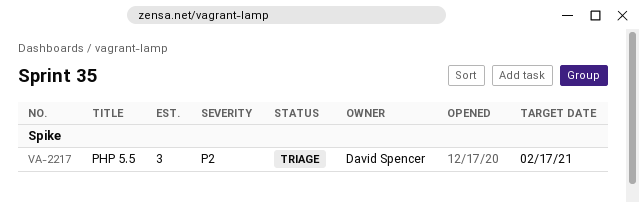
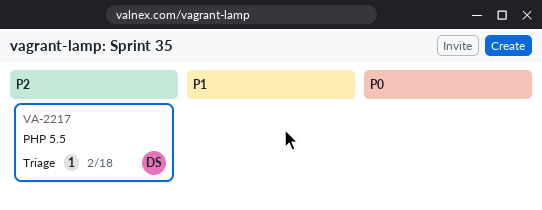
VA-2217, estimate: 3 -> 1
VA-2217, due: Feb 17 -> Feb 18

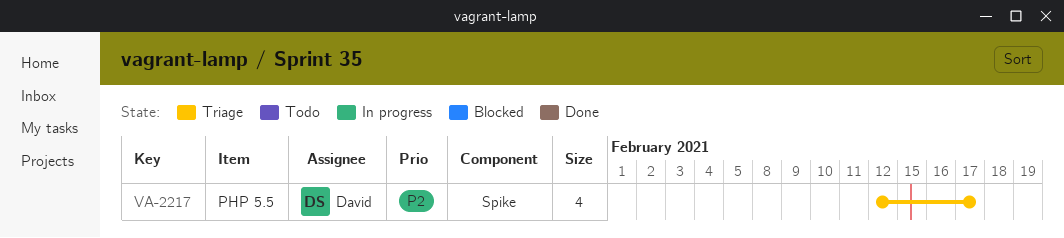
VA-2217, estimate: 1 -> 4
VA-2217, due: Feb 18 -> Feb 17

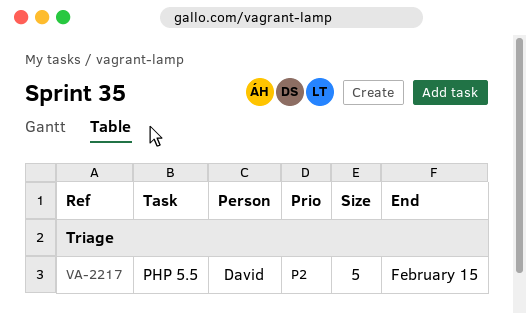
VA-2217, estimate: 4 -> 5
VA-2217, due: Feb 17 -> Feb 15

